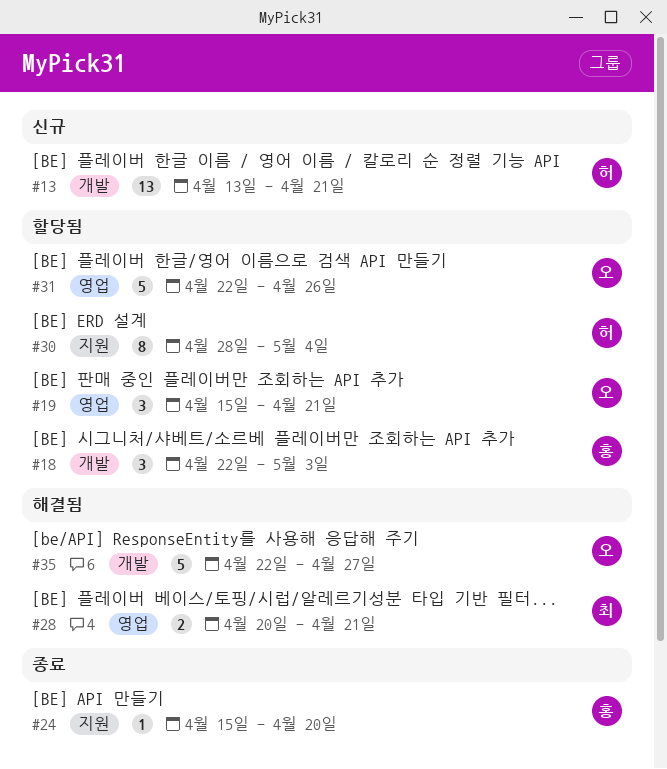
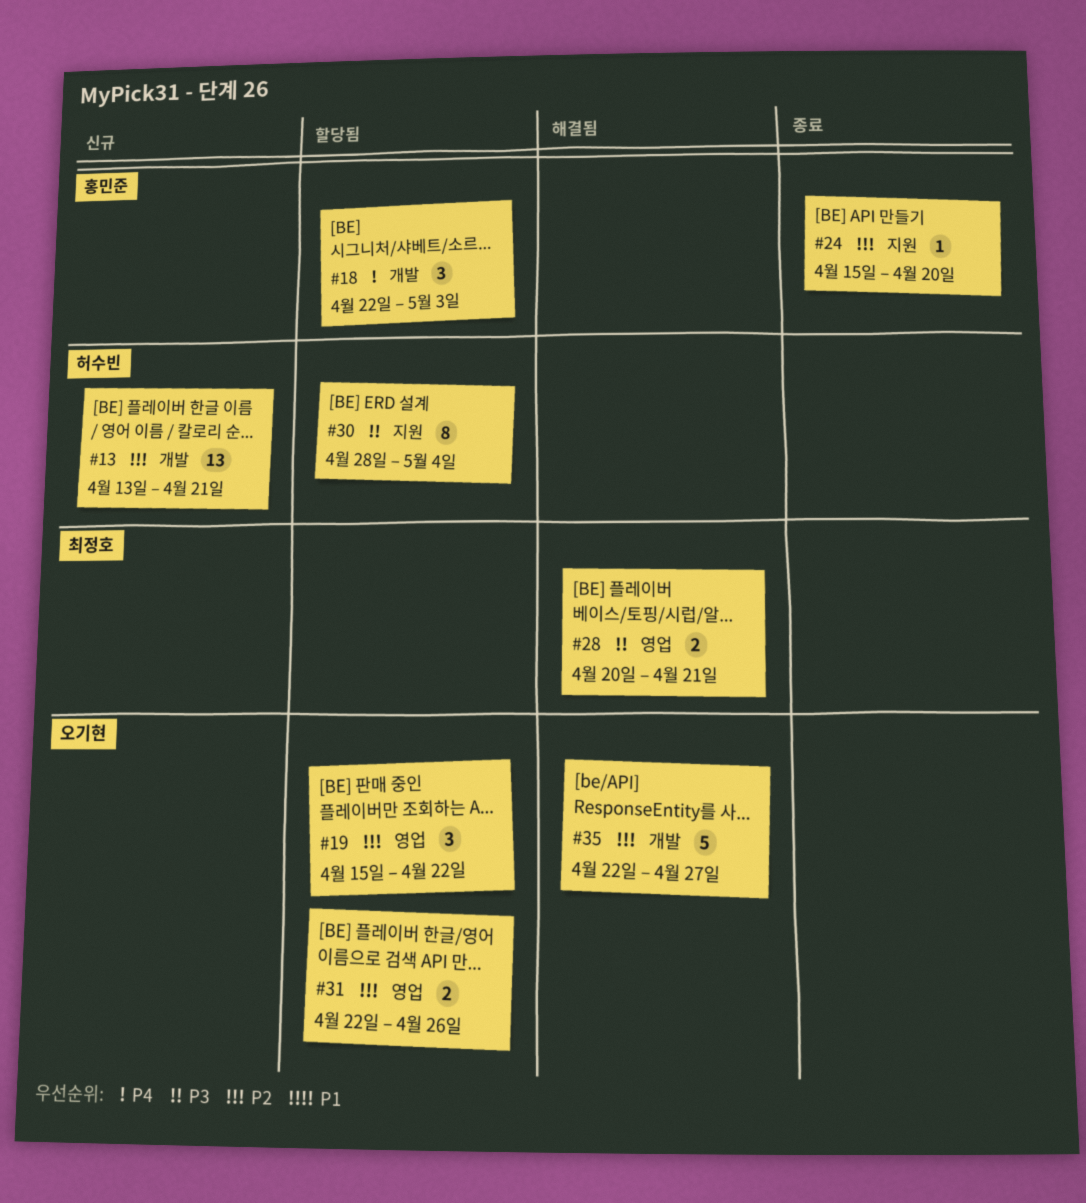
#19, due: Apr 21 -> Apr 22
#31, estimate: 5 -> 2

